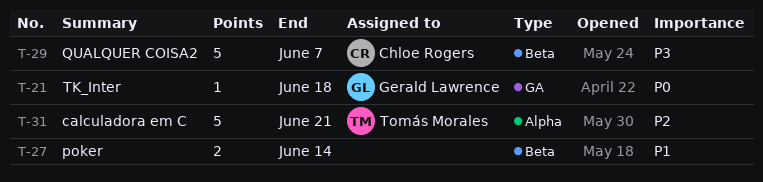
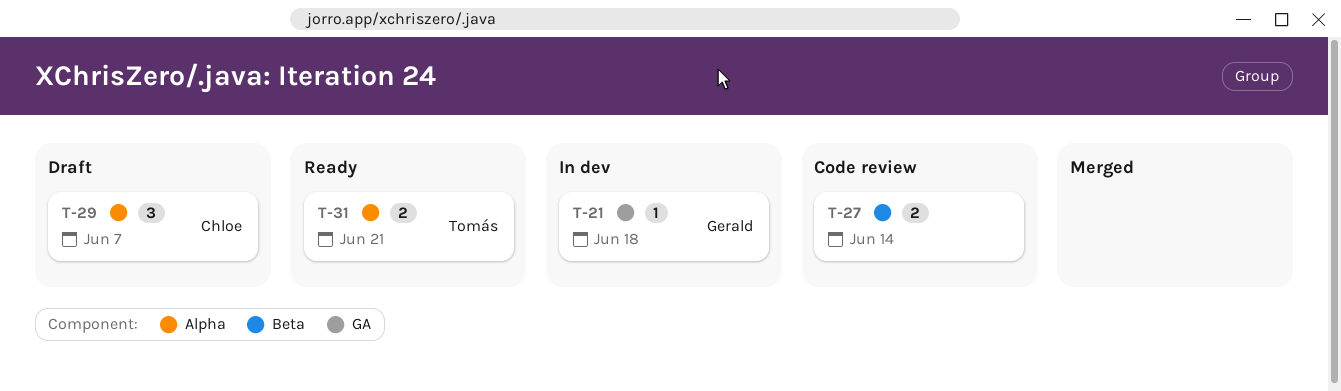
T-29, label: Beta -> Alpha
T-29, estimate: 5 -> 3
T-31, estimate: 5 -> 2

